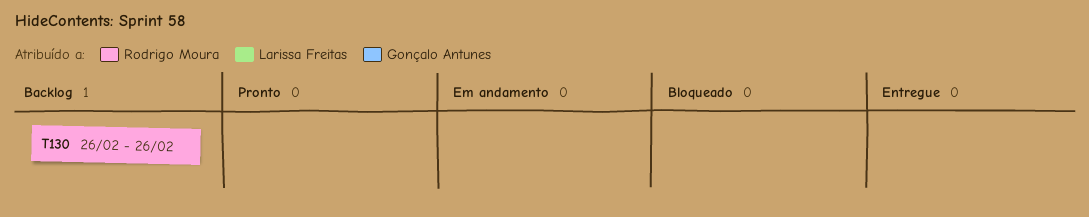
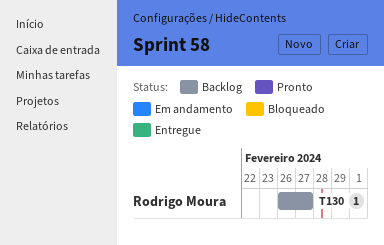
T130, due: Feb 26 -> Feb 27

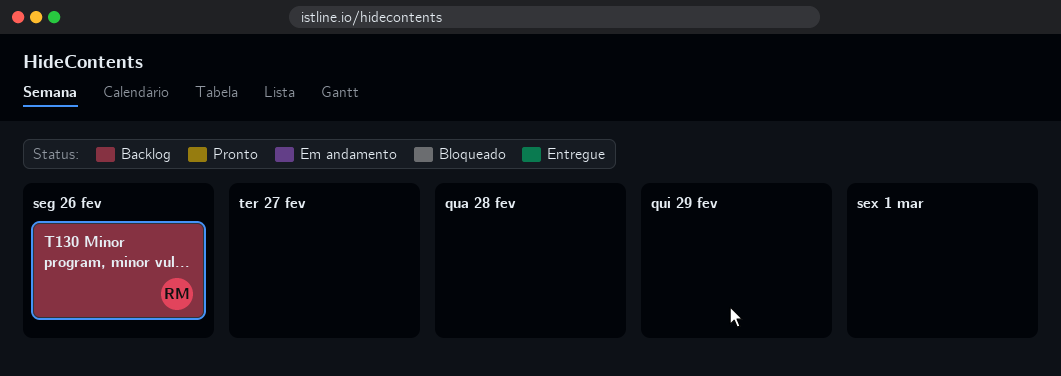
T130, due: Feb 27 -> Feb 26

